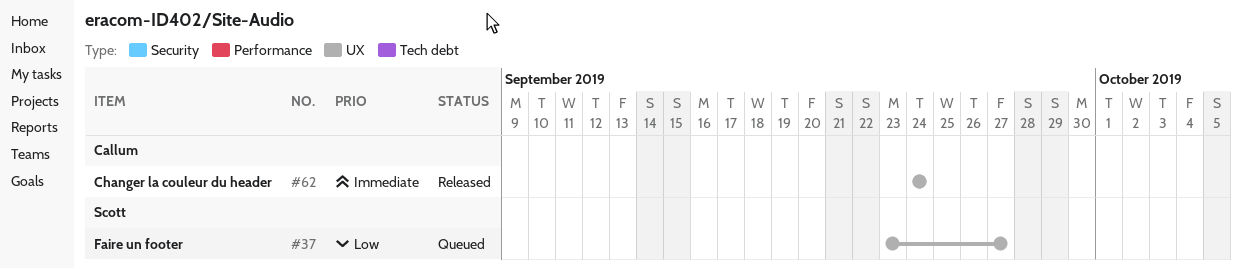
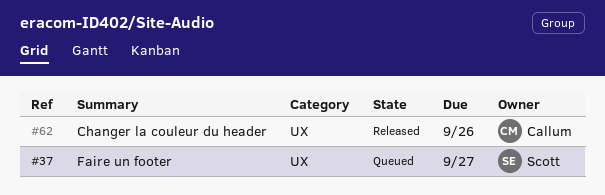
#62, due: Sep 24 -> Sep 26

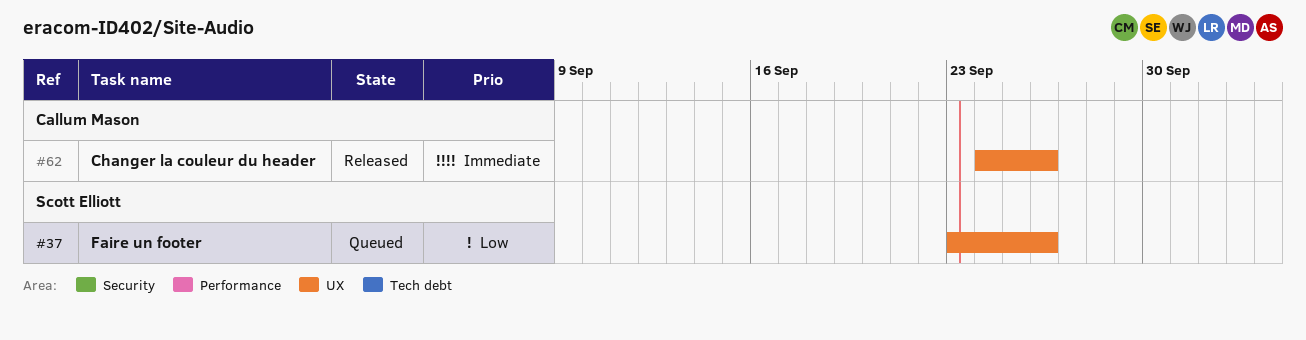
#37, due: Sep 27 -> Sep 26

